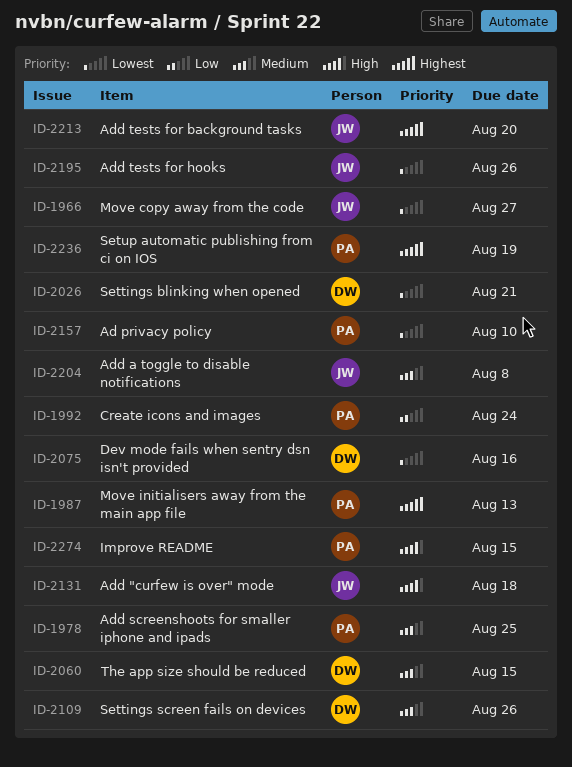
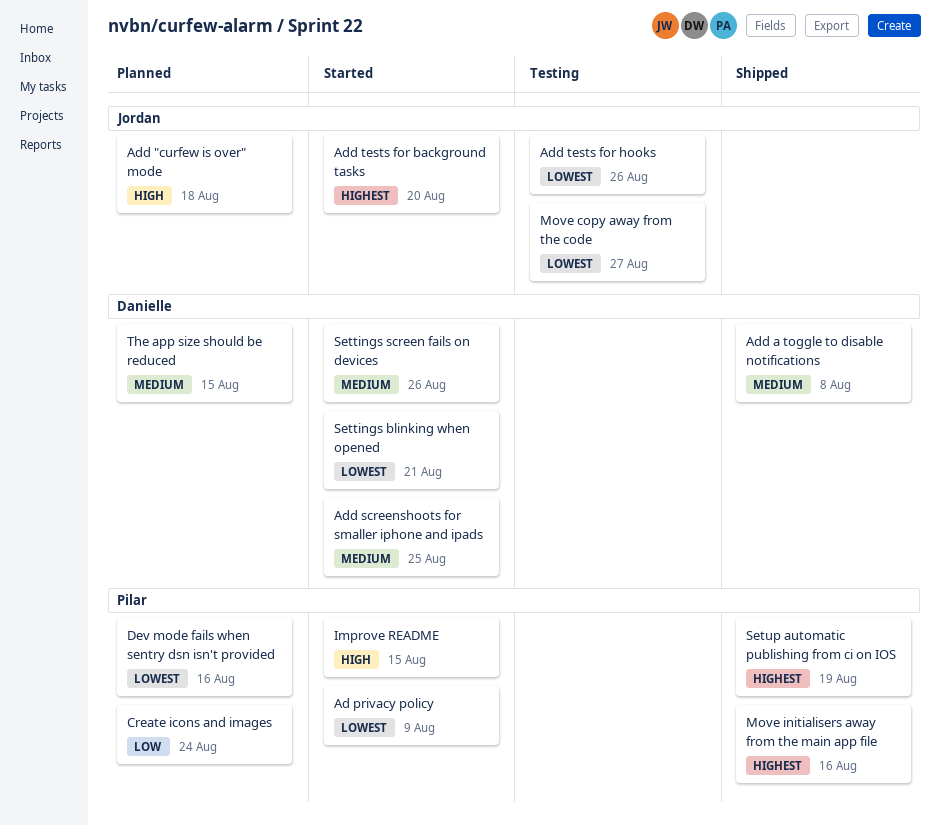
Ad privacy policy, due: Aug 10 -> Aug 9
Add a toggle to disable notifications, owner: Jordan -> Danielle
Add screenshoots for smaller iphone and ipads, owner: Pilar -> Danielle
Dev mode fails when sentry dsn isn't provided, owner: Danielle -> Pilar
Move initialisers away from the main app file, due: Aug 13 -> Aug 16

